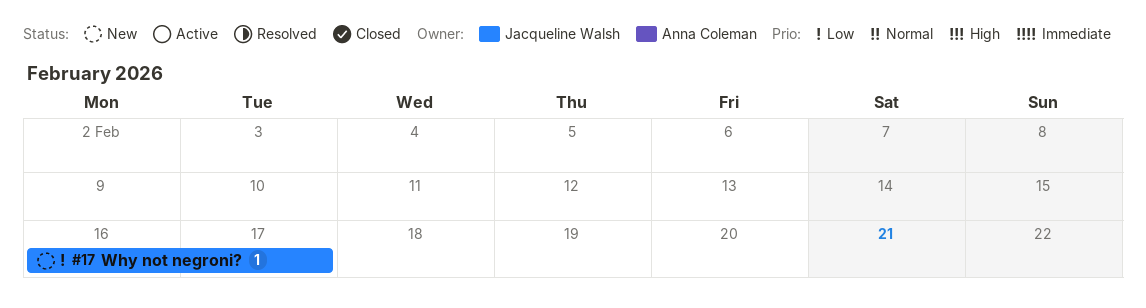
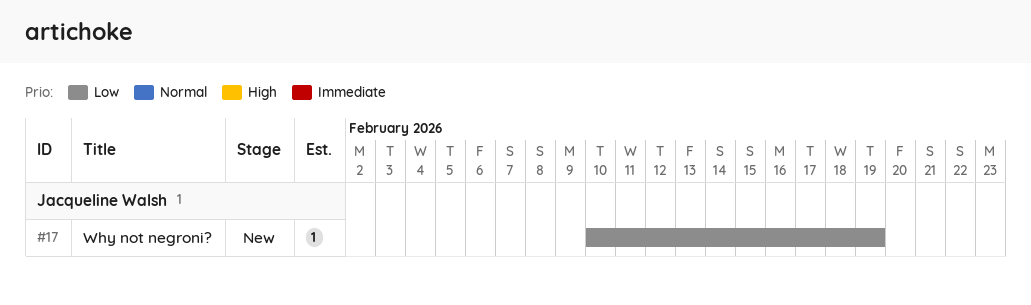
#17, start: Feb 16 -> Feb 10
#17, due: Feb 17 -> Feb 19

